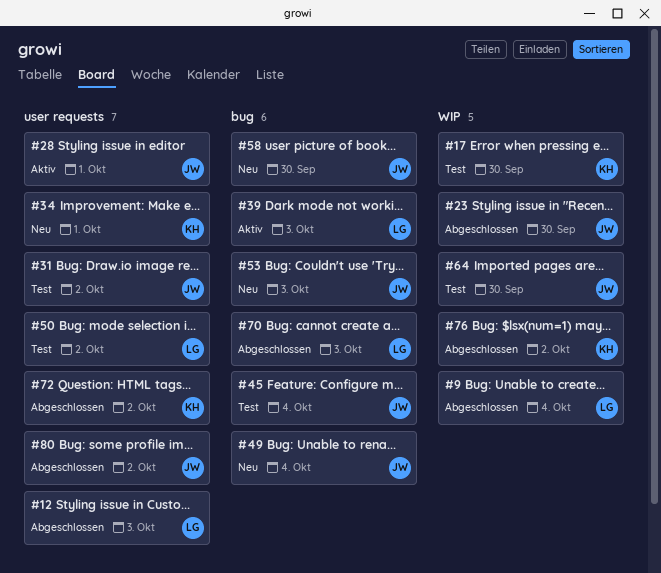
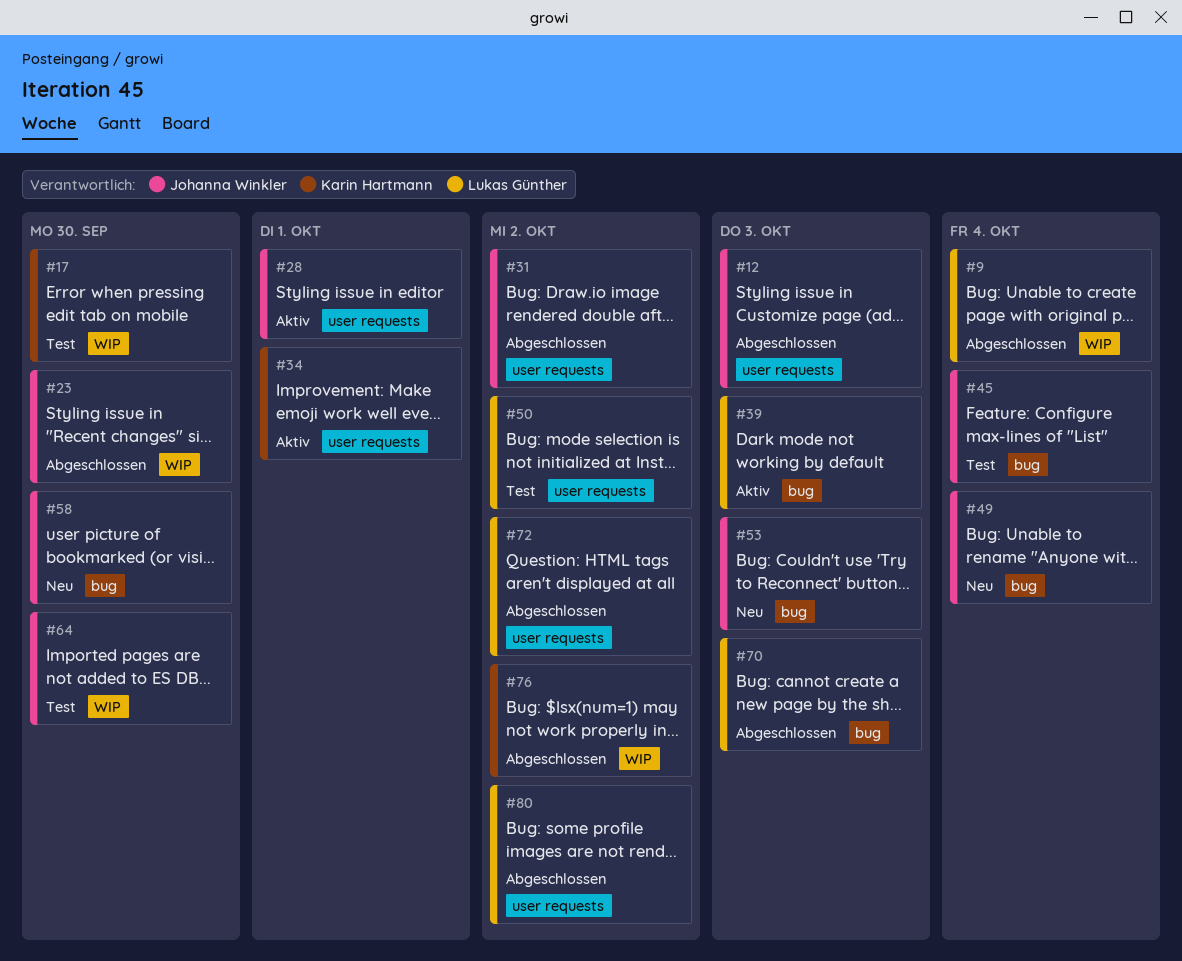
#12, owner: Lukas Günther -> Johanna Winkler
#31, status: Test -> Abgeschlossen
#34, status: Neu -> Aktiv
#72, owner: Karin Hartmann -> Lukas Günther
#80, owner: Johanna Winkler -> Lukas Günther

